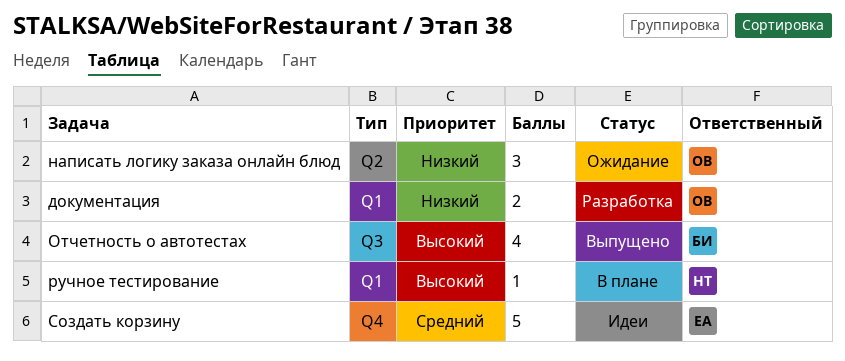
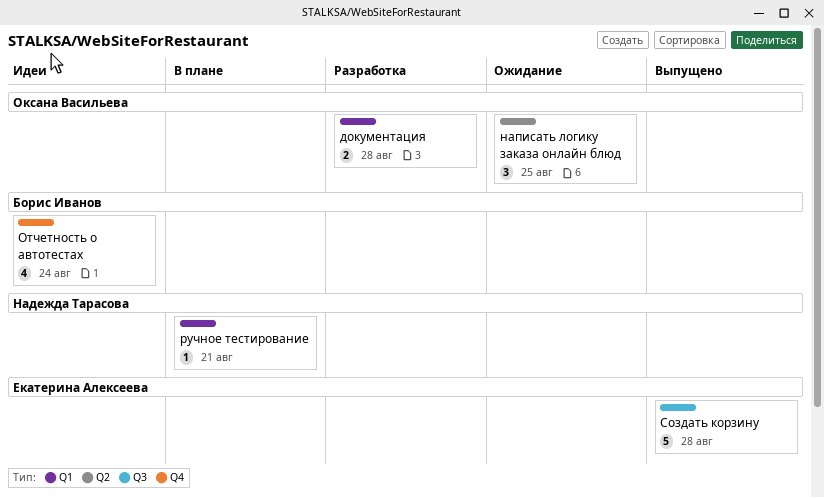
Отчетность о автотестах, status: Выпущено -> Идеи
Отчетность о автотестах, label: Q3 -> Q4
Создать корзину, status: Идеи -> Выпущено
Создать корзину, label: Q4 -> Q3

